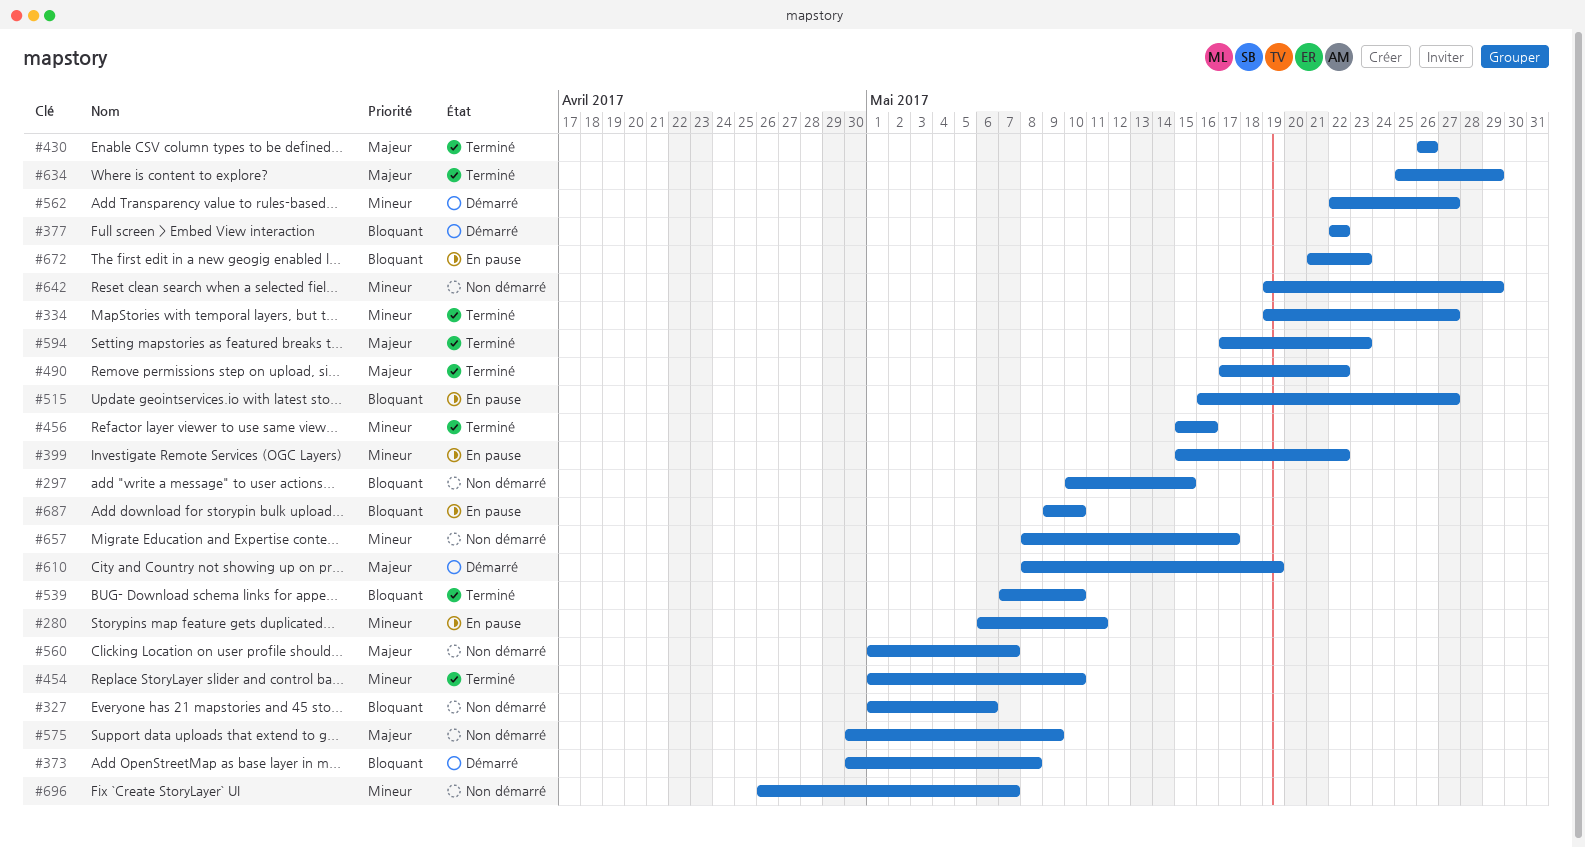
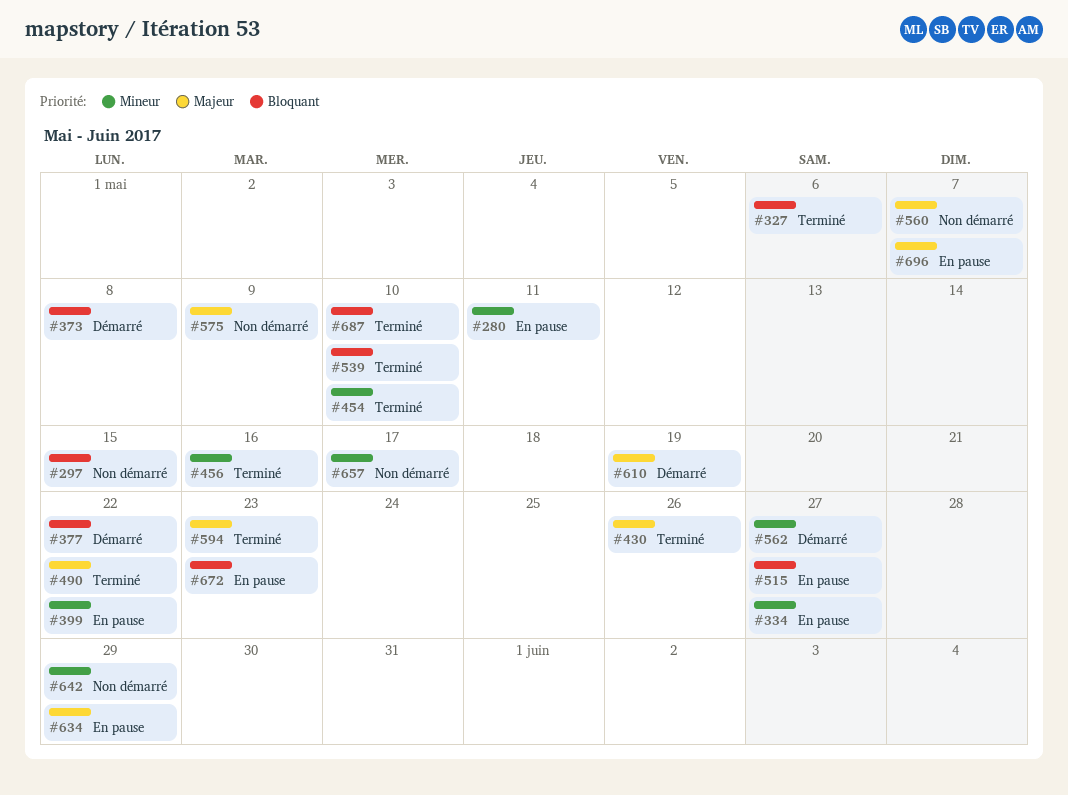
#327, status: Non démarré -> Terminé
#334, status: Terminé -> En pause
#634, status: Terminé -> En pause
#687, status: En pause -> Terminé
#696, status: Non démarré -> En pause
#696, priority: Mineur -> Majeur

